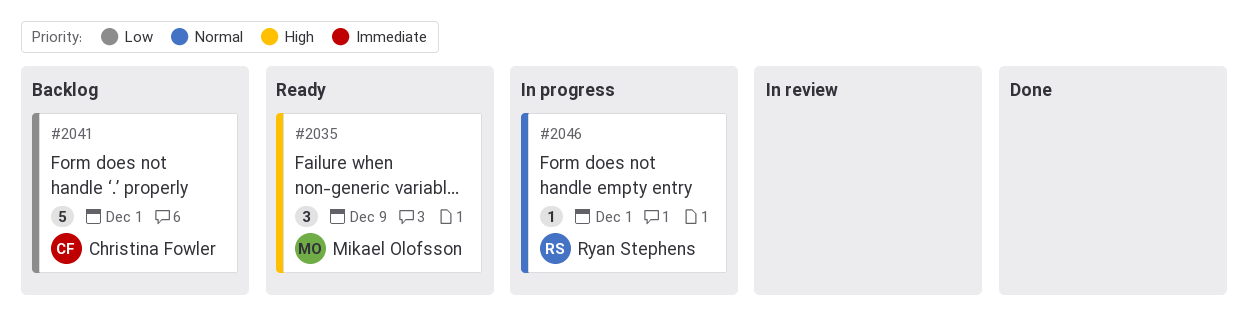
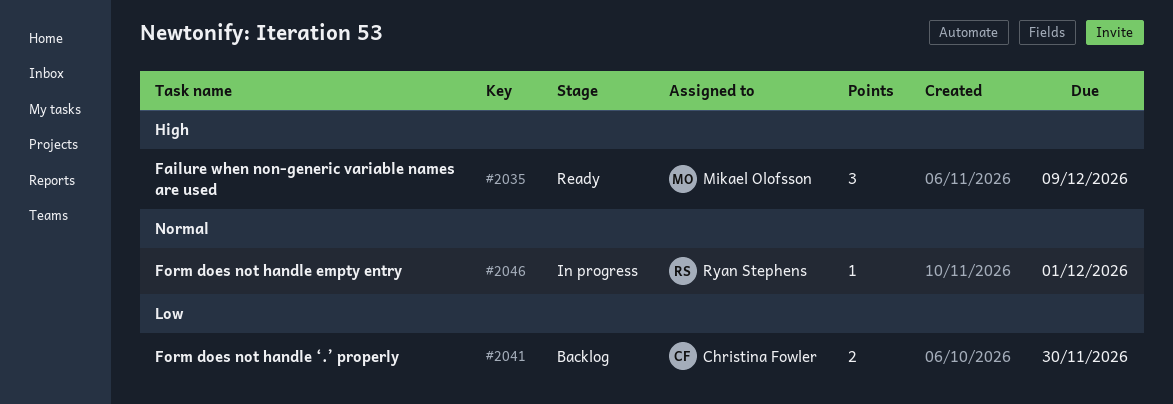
#2041, estimate: 5 -> 2
#2041, due: Dec 1 -> Nov 30

